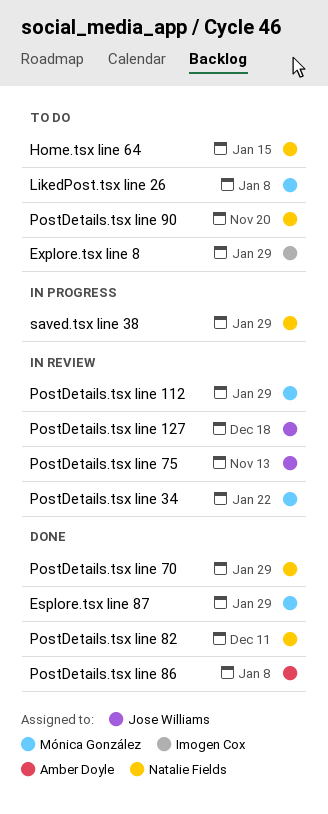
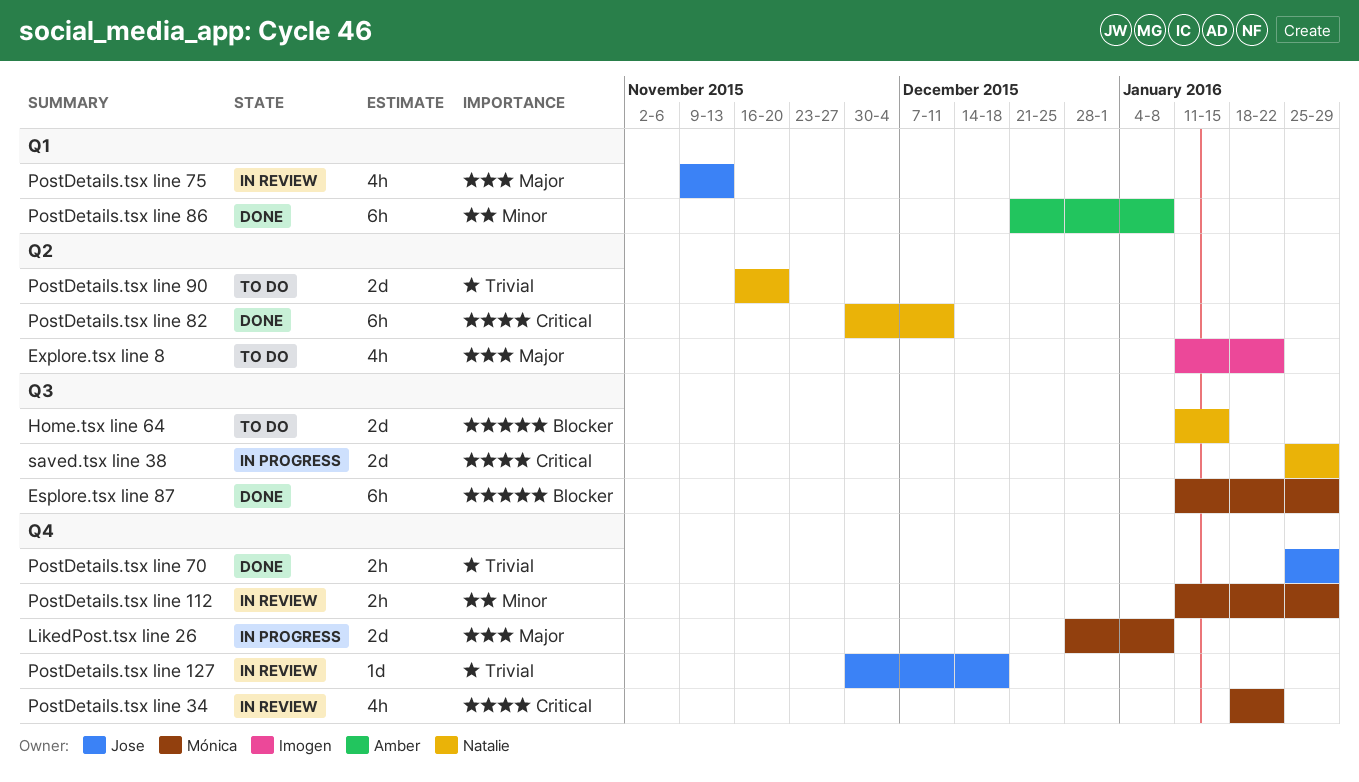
Explore.tsx line 8, due: Jan 29 -> Jan 22
LikedPost.tsx line 26, status: To do -> In progress
PostDetails.tsx line 70, owner: Natalie Fields -> Jose Williams

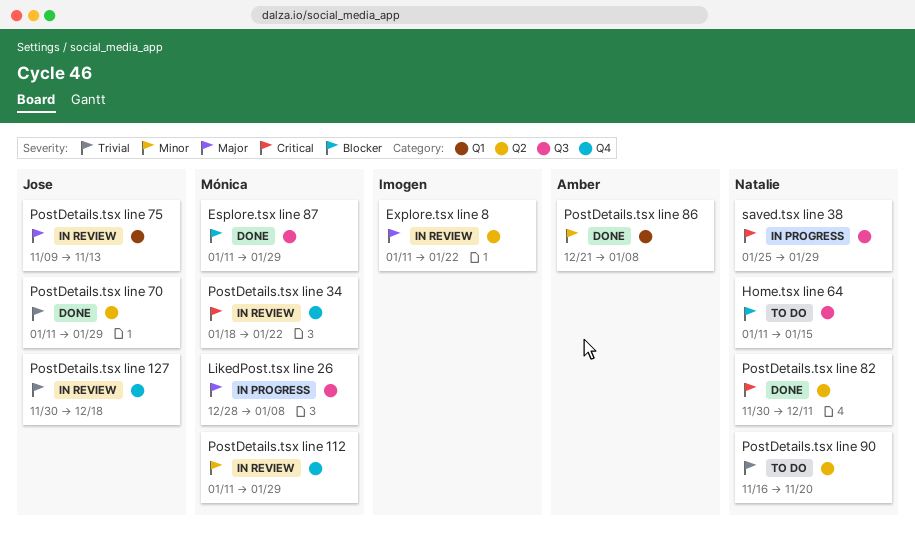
Explore.tsx line 8, status: To do -> In review
LikedPost.tsx line 26, label: Q4 -> Q3
PostDetails.tsx line 70, label: Q4 -> Q2
PostDetails.tsx line 70, start: Jan 25 -> Jan 11

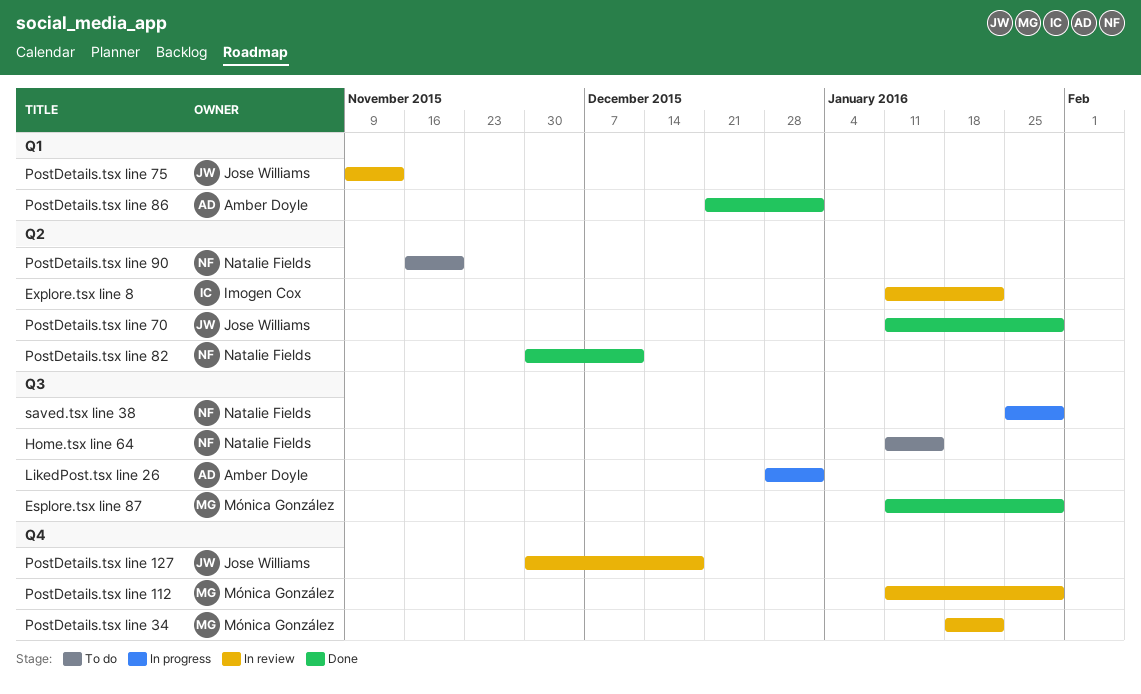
LikedPost.tsx line 26, owner: Mónica González -> Amber Doyle
LikedPost.tsx line 26, due: Jan 8 -> Jan 1
PostDetails.tsx line 86, due: Jan 8 -> Jan 1

